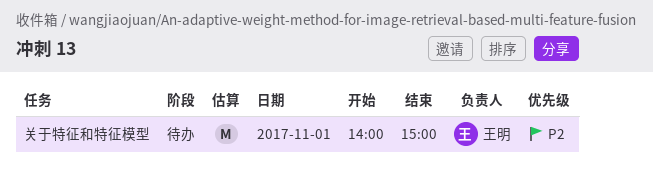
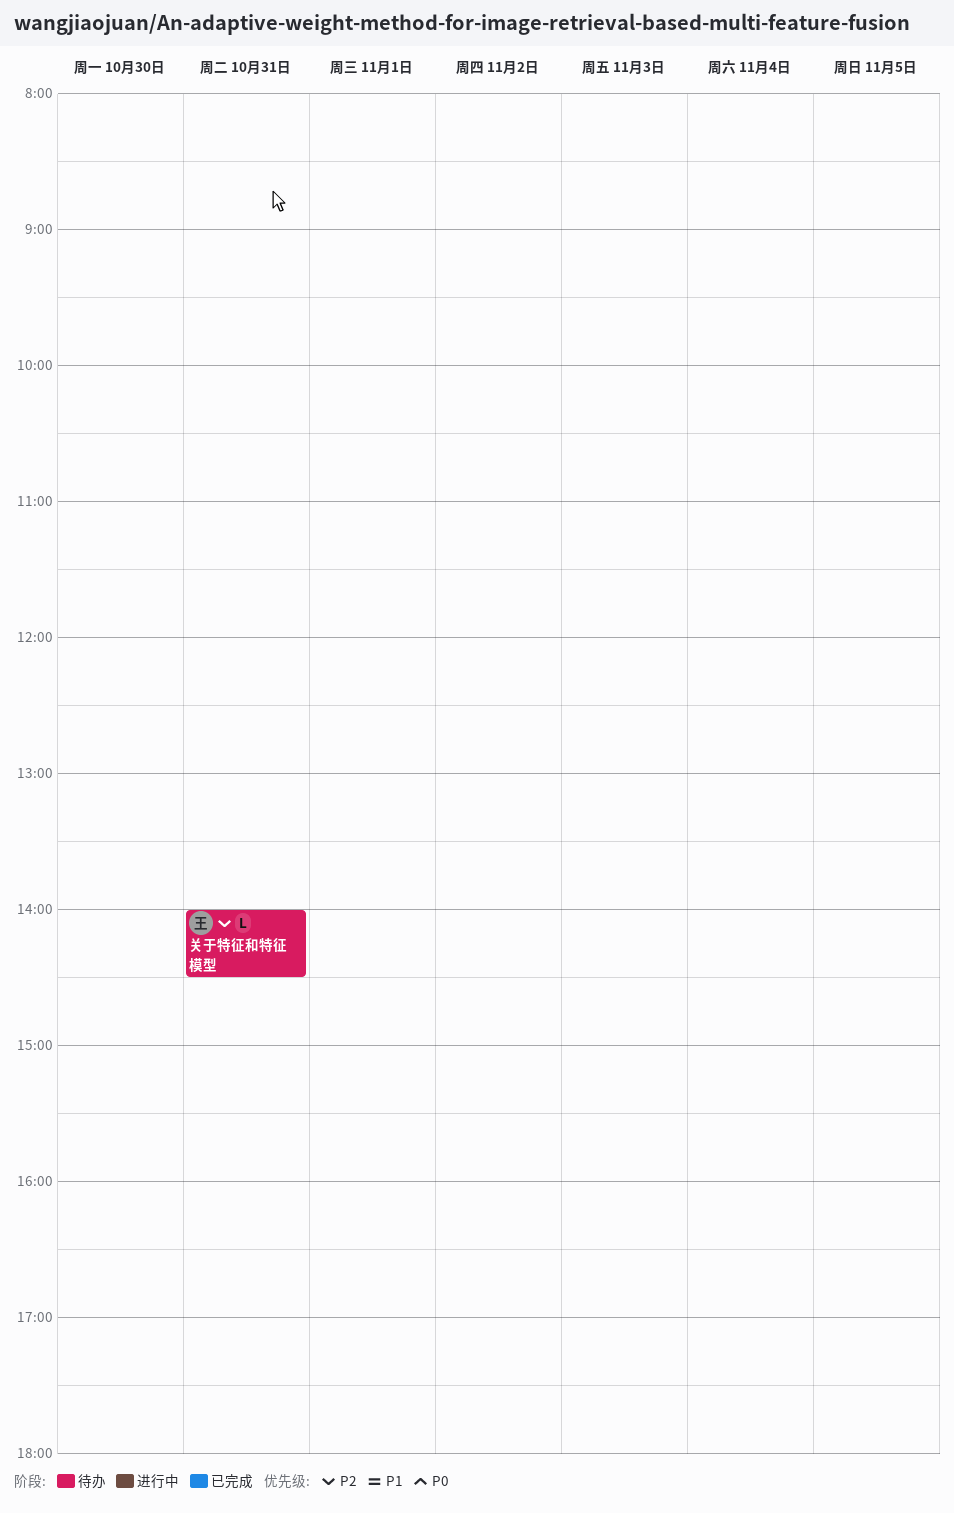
关于特征和特征模型, estimate: M -> L
关于特征和特征模型, day: Nov 1 -> Oct 31
关于特征和特征模型, ends: 15:00 -> 14:30

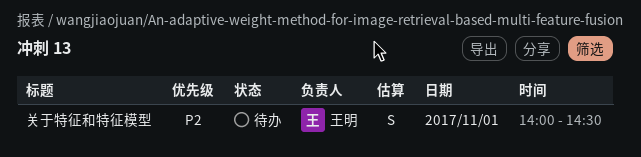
关于特征和特征模型, estimate: L -> S
关于特征和特征模型, day: Oct 31 -> Nov 1

